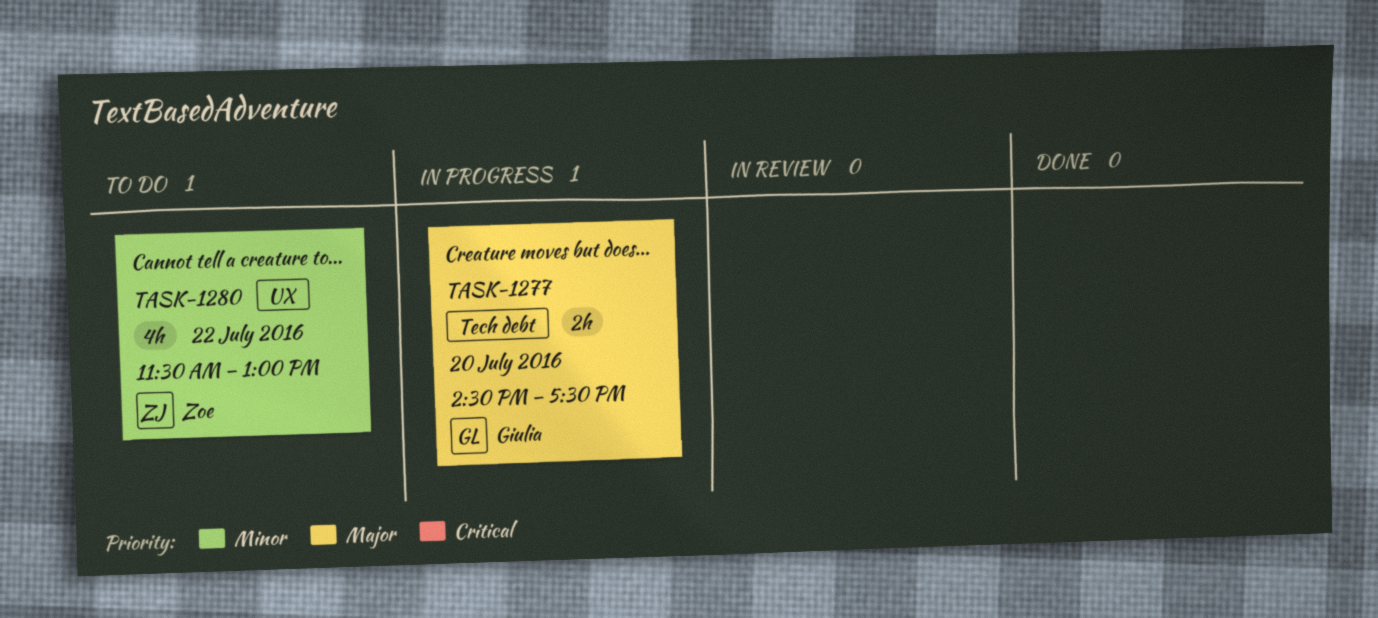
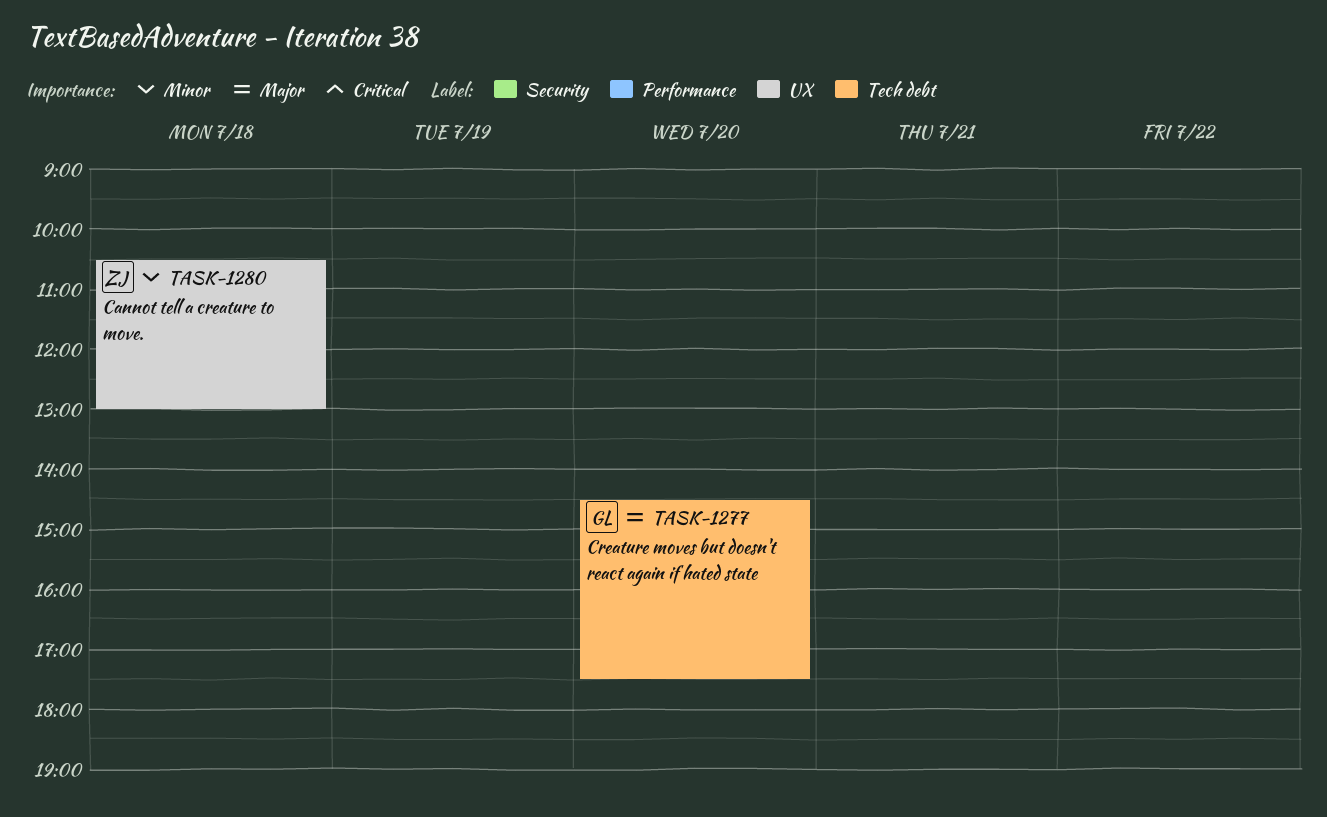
TASK-1280, day: Jul 22 -> Jul 18
TASK-1280, begins: 11:30 -> 10:30

